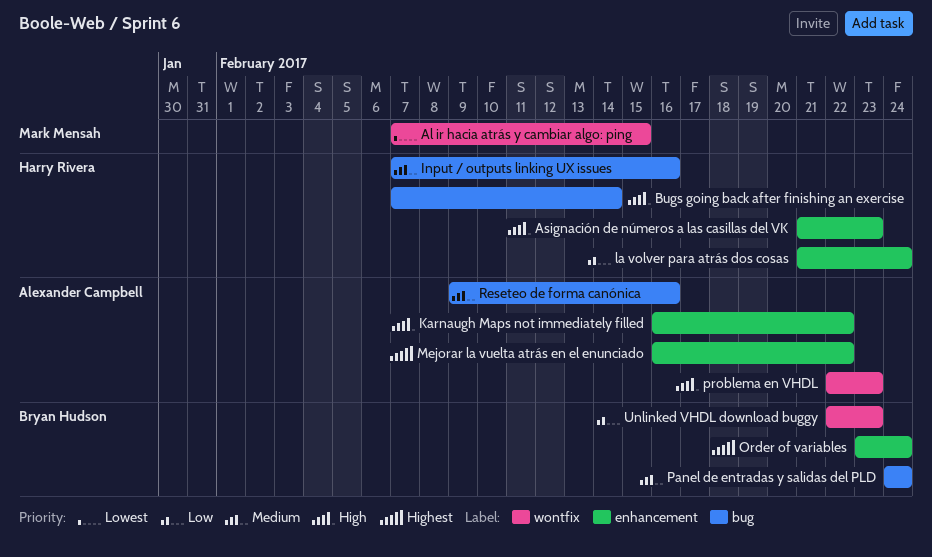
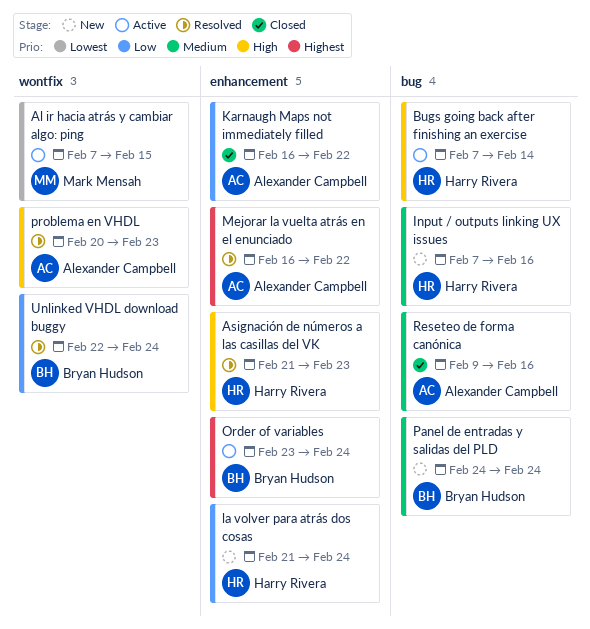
Karnaugh Maps not immediately filled, priority: High -> Low
problema en VHDL, start: Feb 22 -> Feb 20
Unlinked VHDL download buggy, due: Feb 23 -> Feb 24

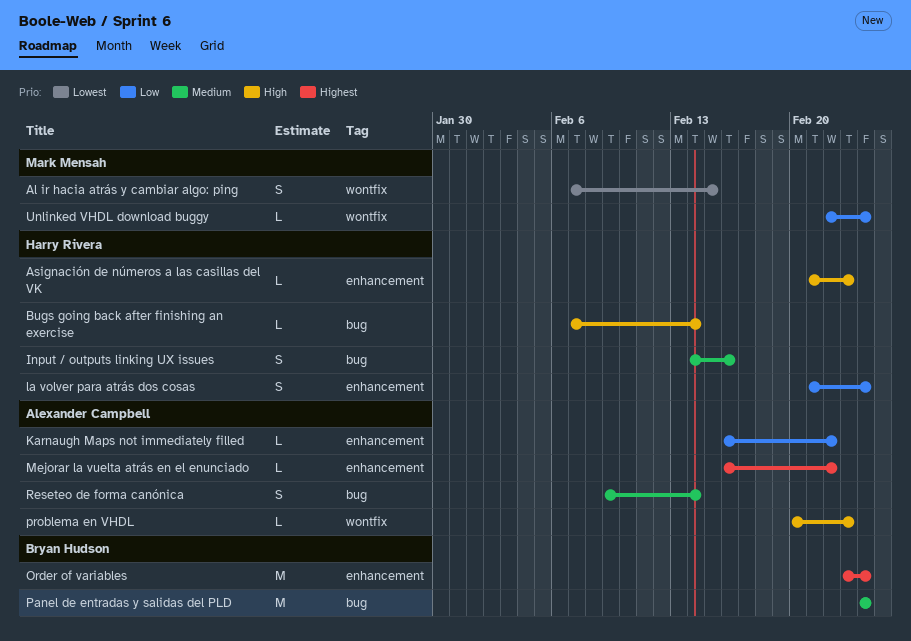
Input / outputs linking UX issues, start: Feb 7 -> Feb 14
Reseteo de forma canónica, due: Feb 16 -> Feb 14
Unlinked VHDL download buggy, owner: Bryan Hudson -> Mark Mensah

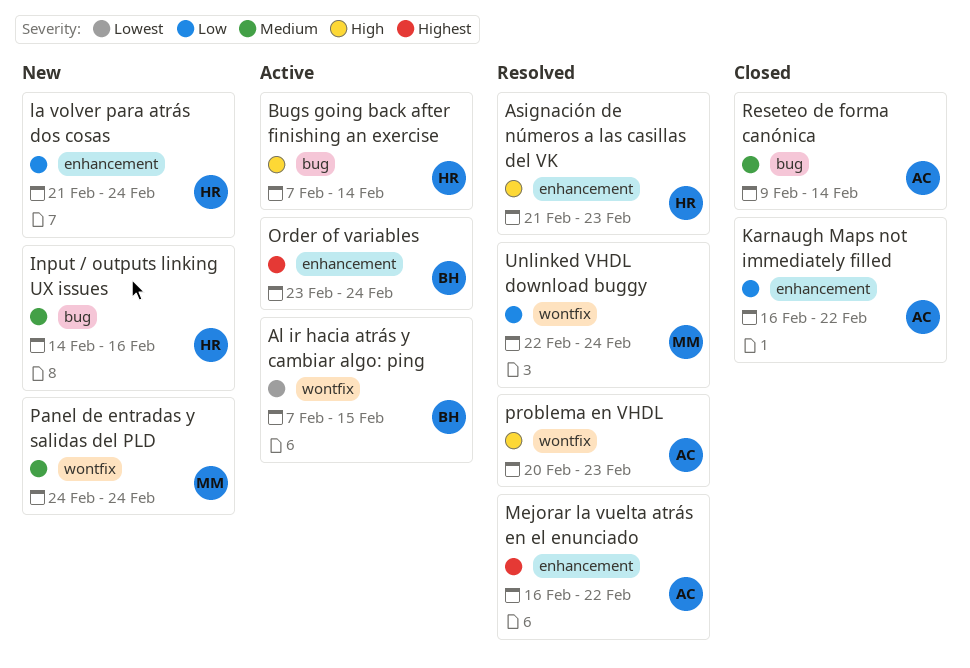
Al ir hacia atrás y cambiar algo: ping, owner: Mark Mensah -> Bryan Hudson
Panel de entradas y salidas del PLD, owner: Bryan Hudson -> Mark Mensah
Panel de entradas y salidas del PLD, label: bug -> wontfix

